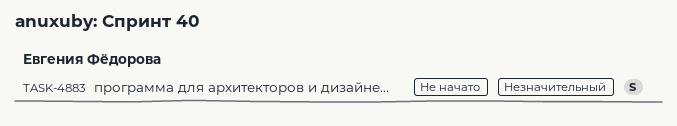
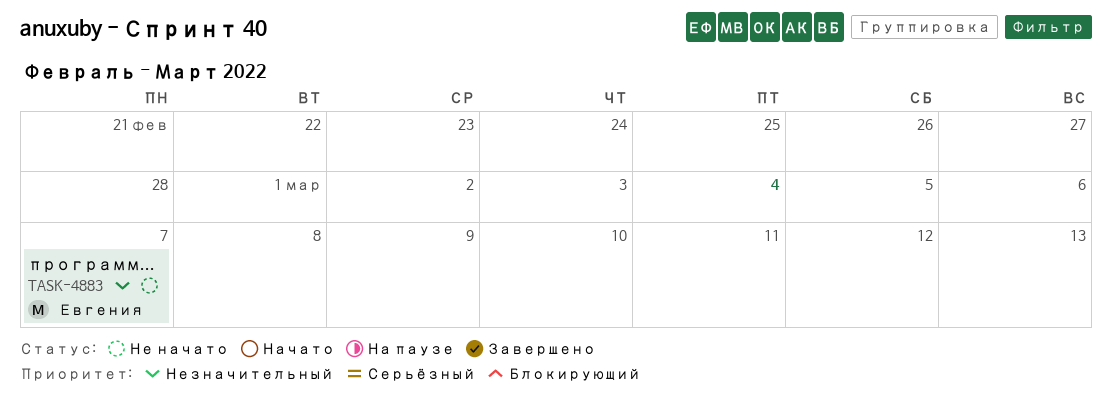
TASK-4883, estimate: S -> M

